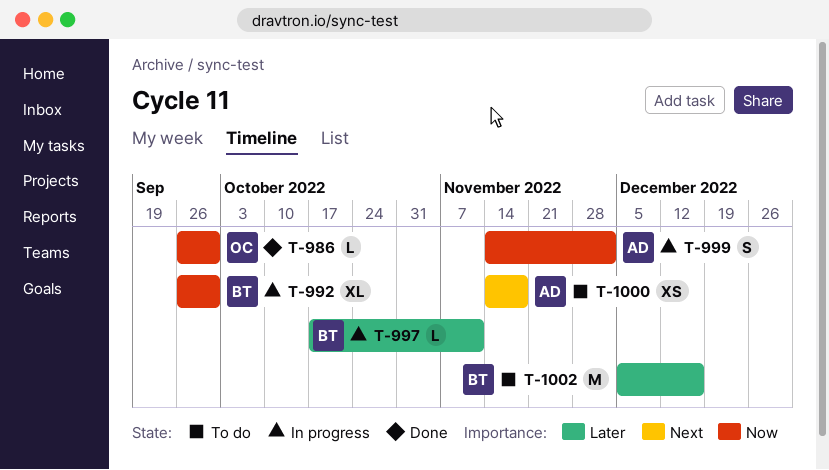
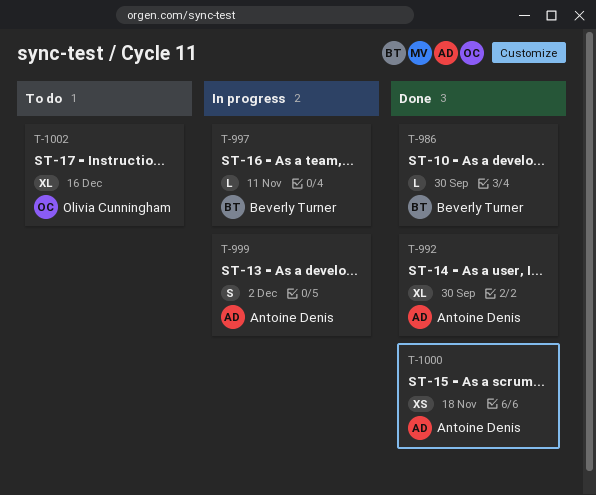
T-986, owner: Olivia Cunningham -> Beverly Turner
T-992, status: In progress -> Done
T-992, owner: Beverly Turner -> Antoine Denis
T-1000, status: To do -> Done
T-1002, owner: Beverly Turner -> Olivia Cunningham
T-1002, estimate: M -> XL

